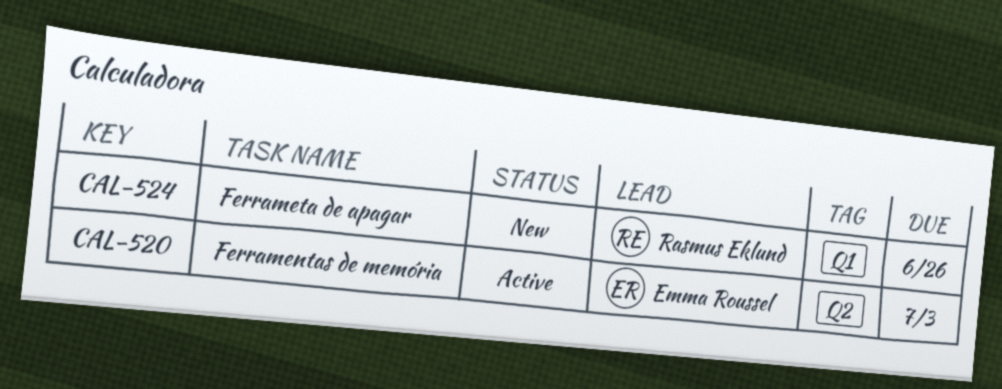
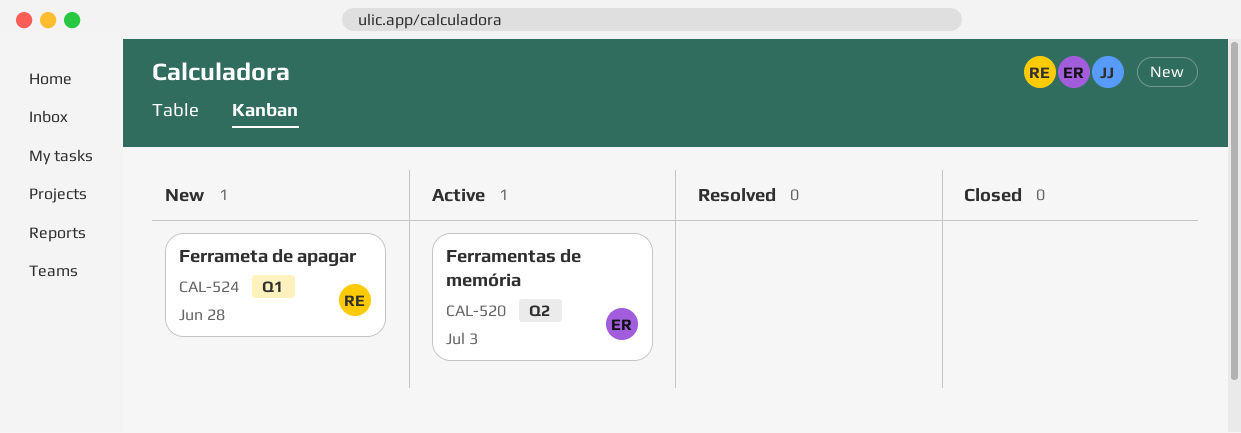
CAL-524, due: Jun 26 -> Jun 28

